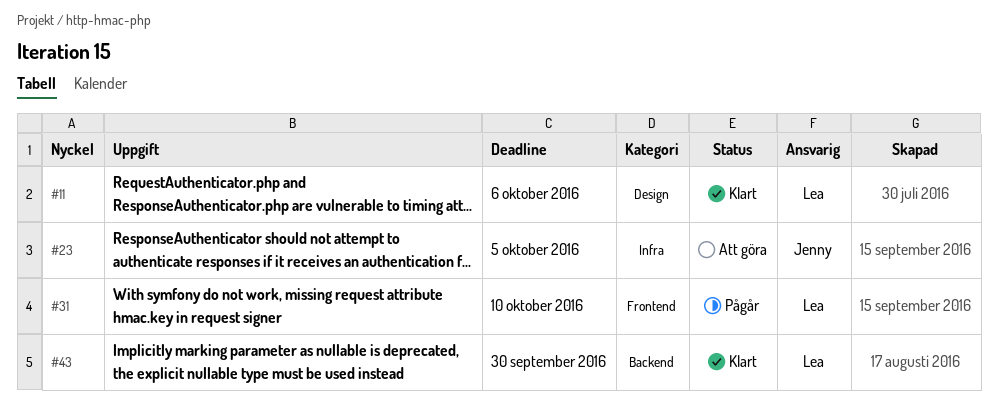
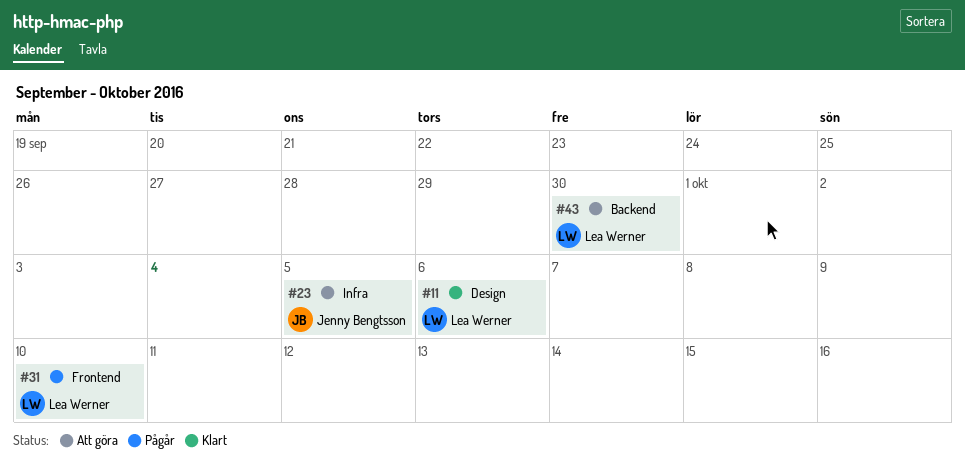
#43, status: Klart -> Att göra

